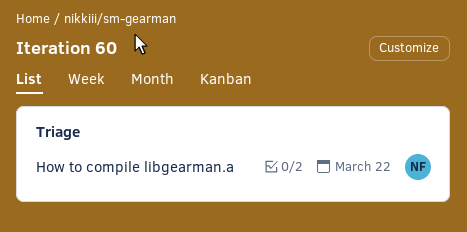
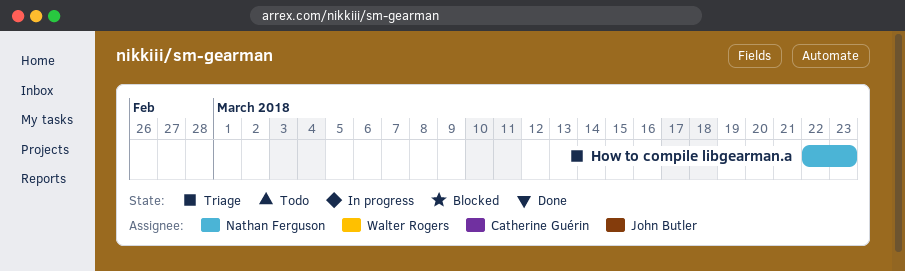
How to compile libgearman.a, due: Mar 22 -> Mar 23

